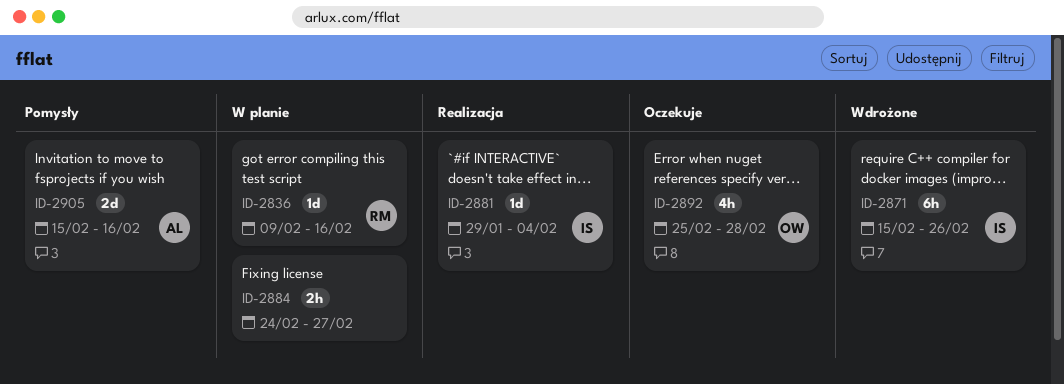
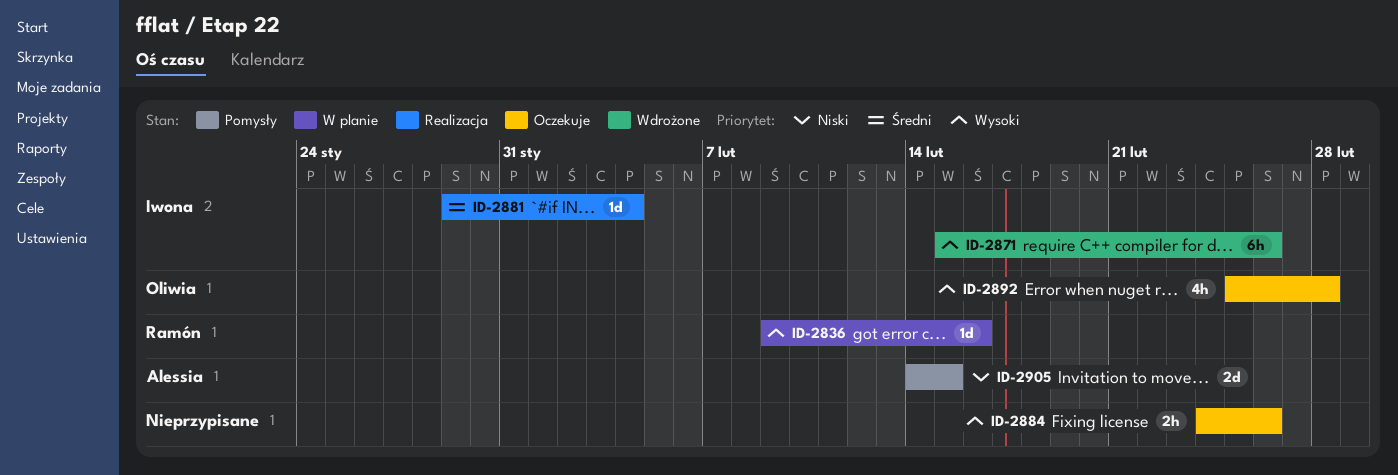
ID-2884, status: W planie -> Oczekuje
ID-2884, due: Feb 27 -> Feb 26
ID-2905, start: Feb 15 -> Feb 14
ID-2905, due: Feb 16 -> Feb 15

